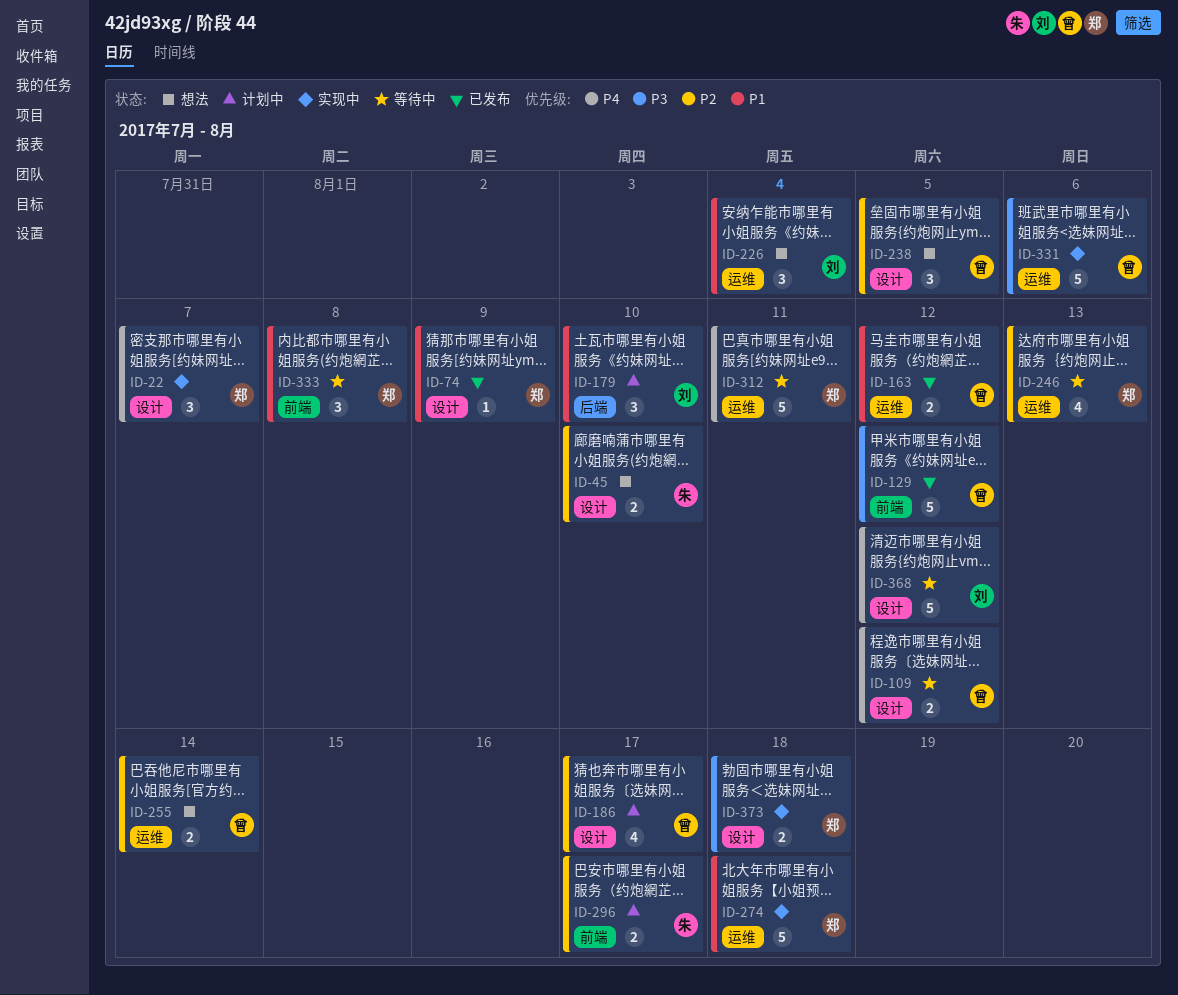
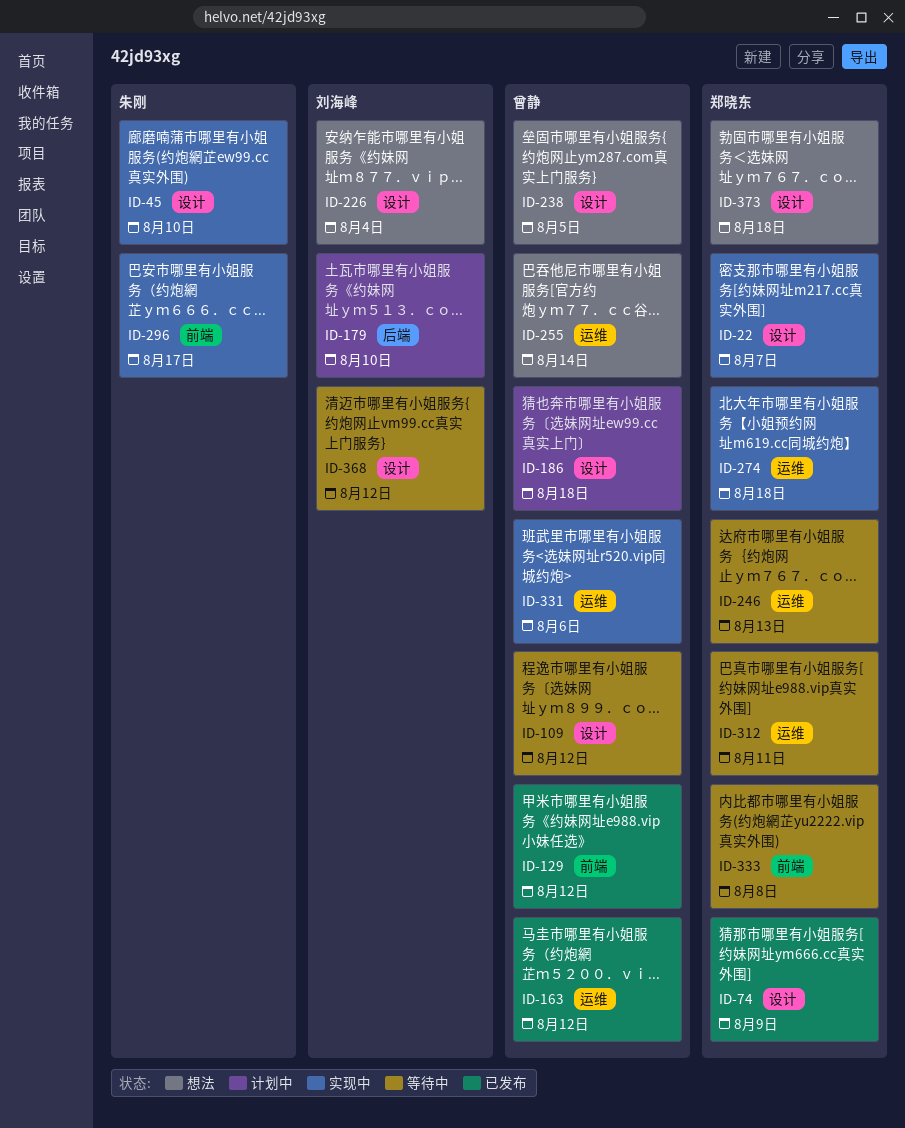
ID-45, status: 想法 -> 实现中
ID-186, due: Aug 17 -> Aug 18
ID-226, label: 运维 -> 设计
ID-296, status: 计划中 -> 实现中
ID-373, status: 实现中 -> 想法

